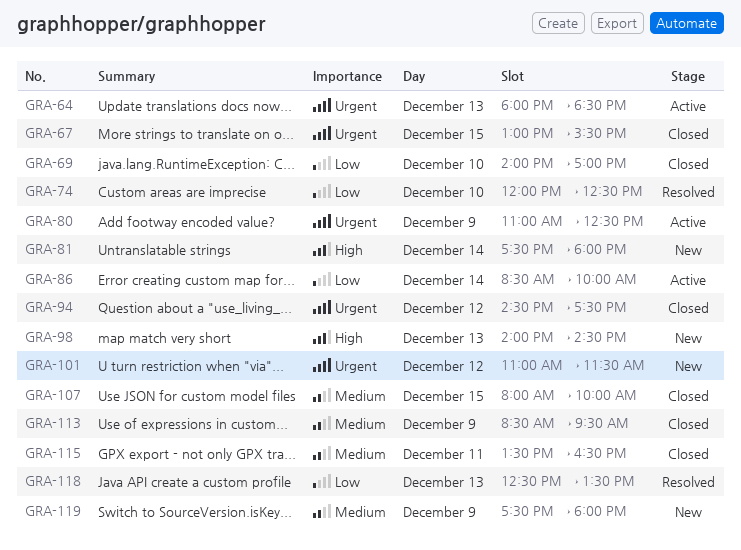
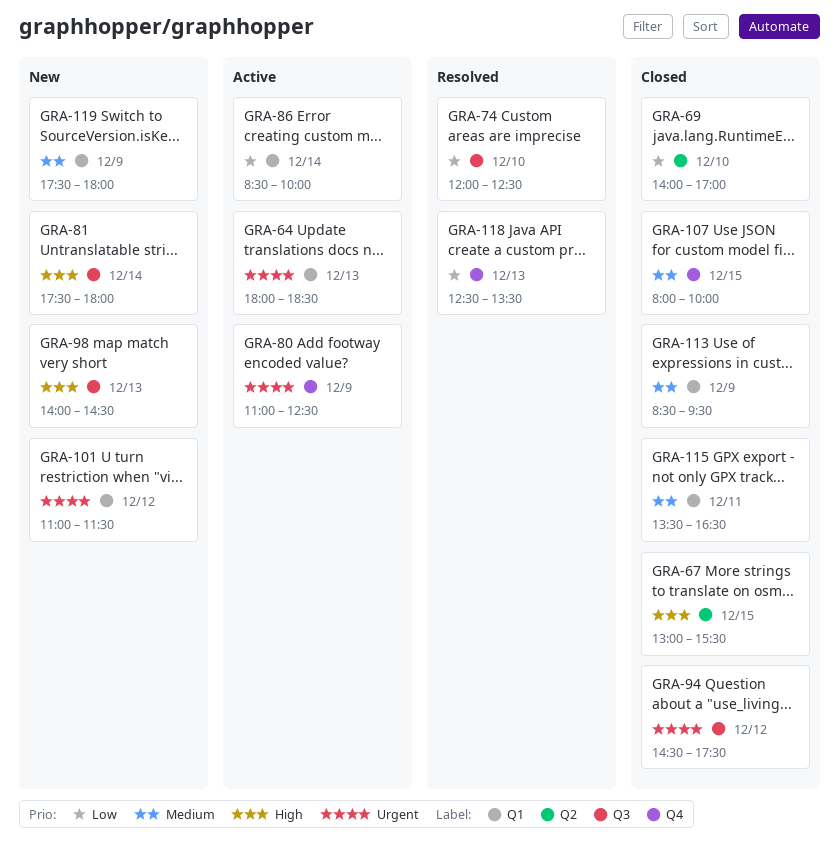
GRA-67, priority: Urgent -> High

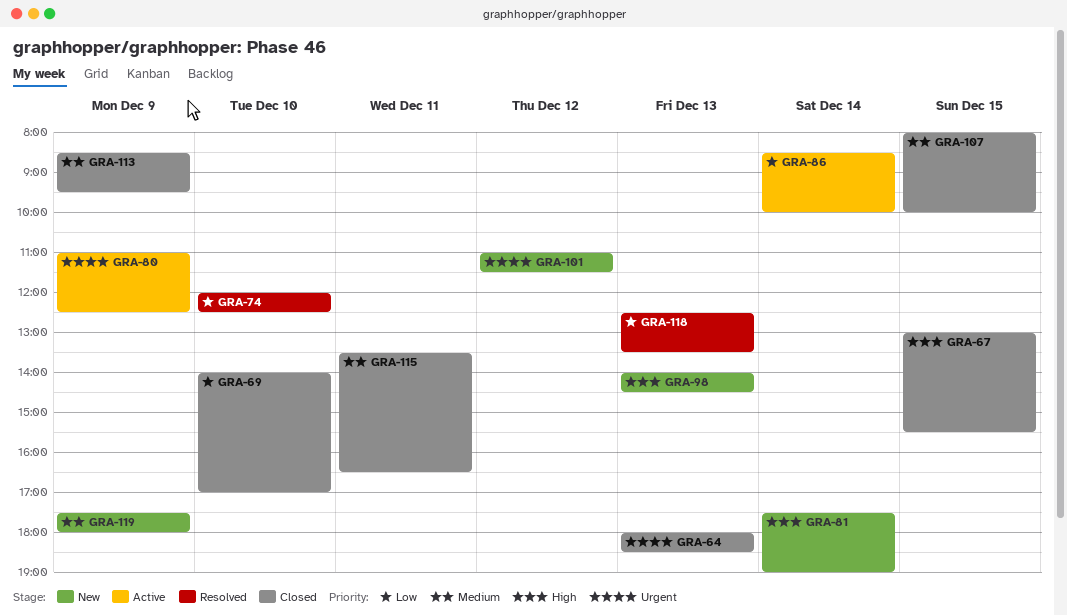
GRA-64, status: Active -> Closed
GRA-81, ends: 18:00 -> 19:00
GRA-94: present -> none

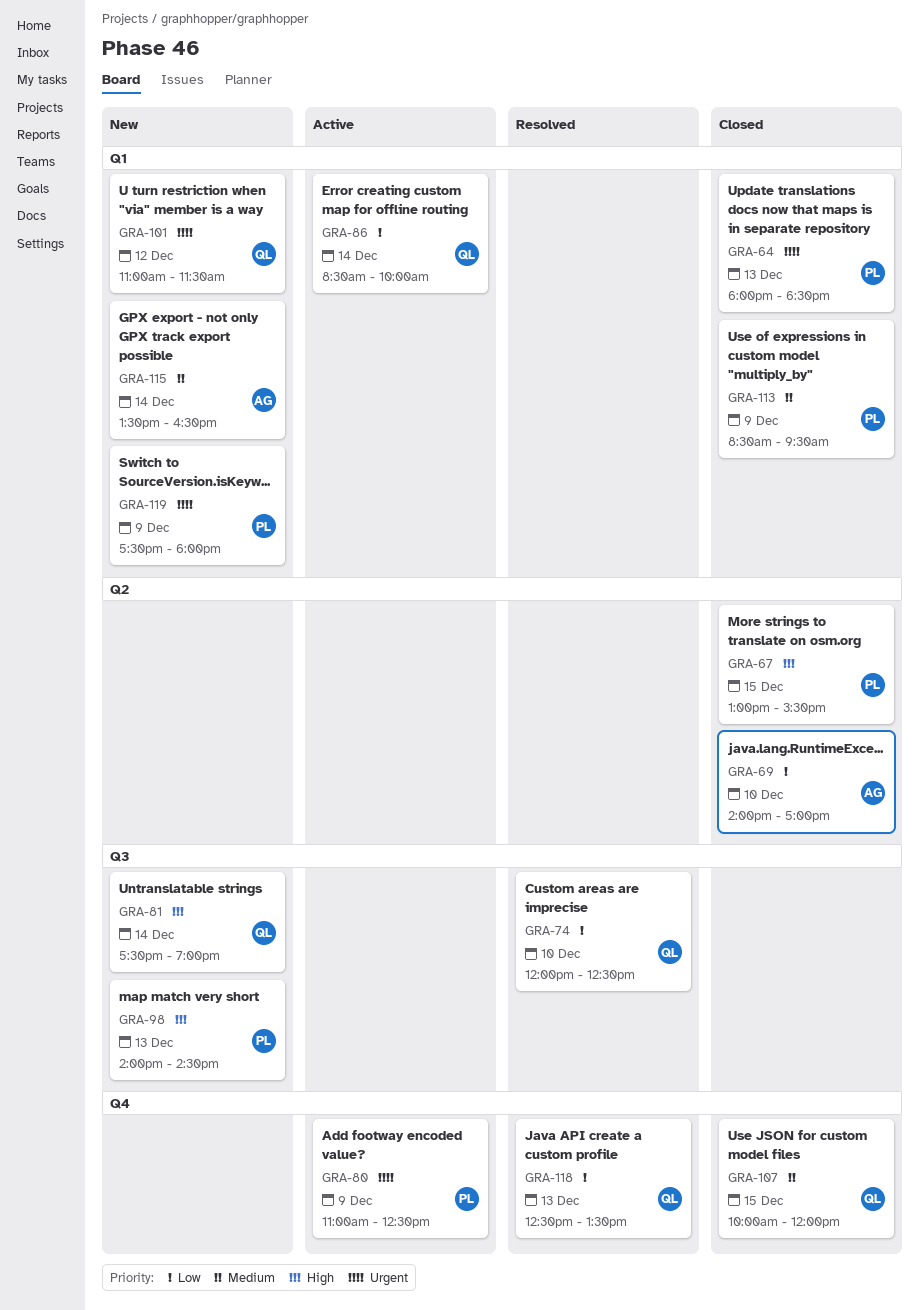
GRA-107, begins: 08:00 -> 10:00
GRA-107, ends: 10:00 -> 12:00
GRA-115, status: Closed -> New
GRA-115, day: Dec 11 -> Dec 14
GRA-119, priority: Medium -> Urgent

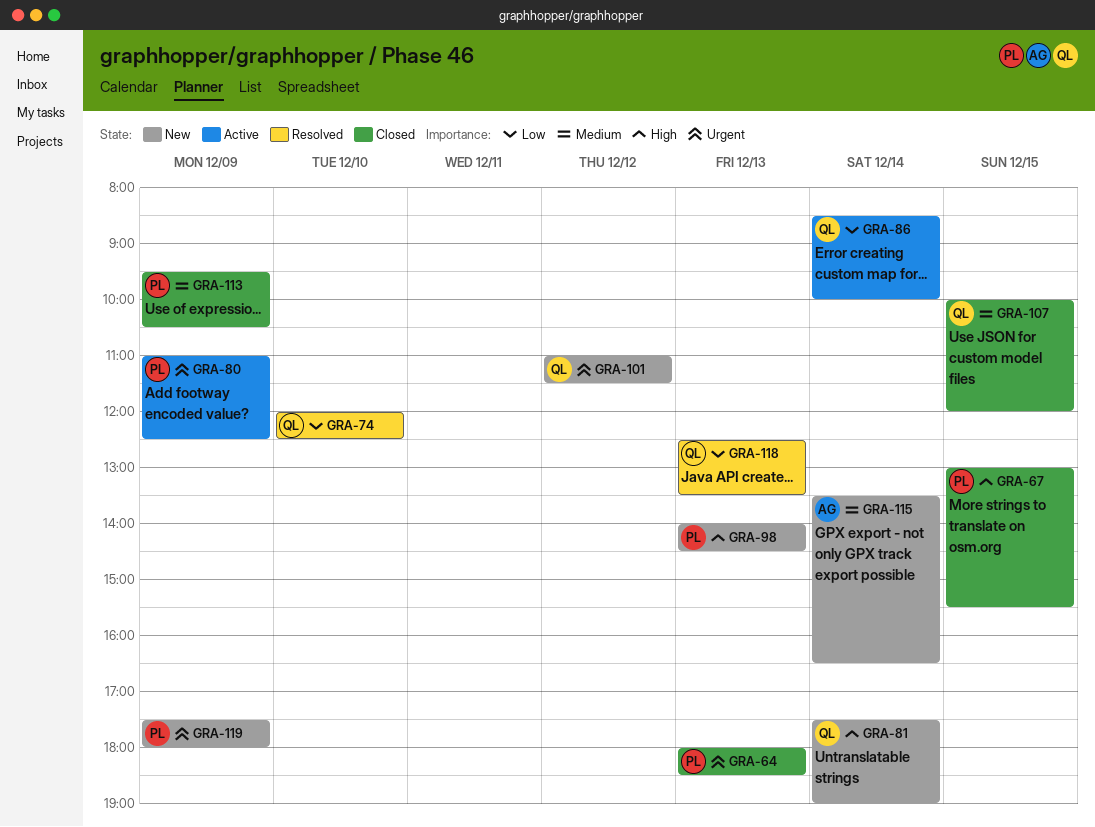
GRA-69: present -> none
GRA-113, begins: 08:30 -> 09:30
GRA-113, ends: 09:30 -> 10:30

